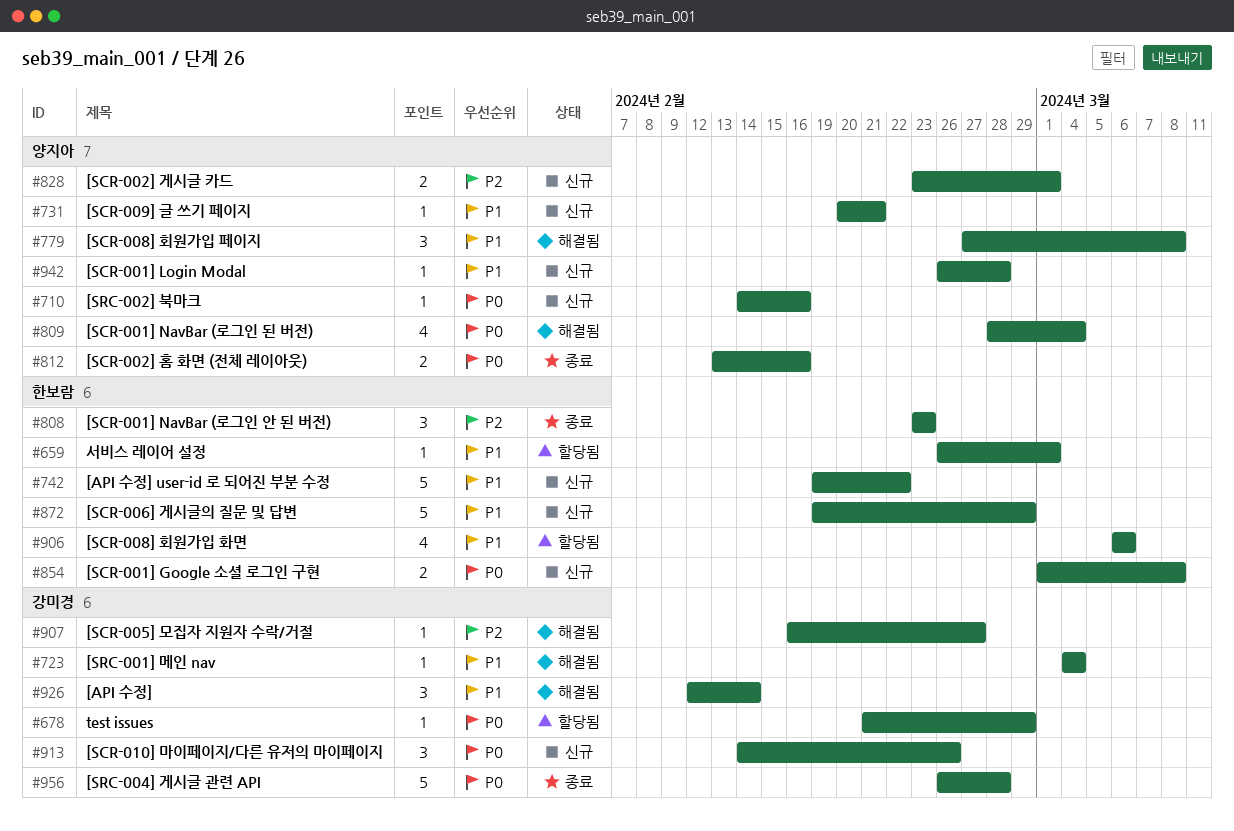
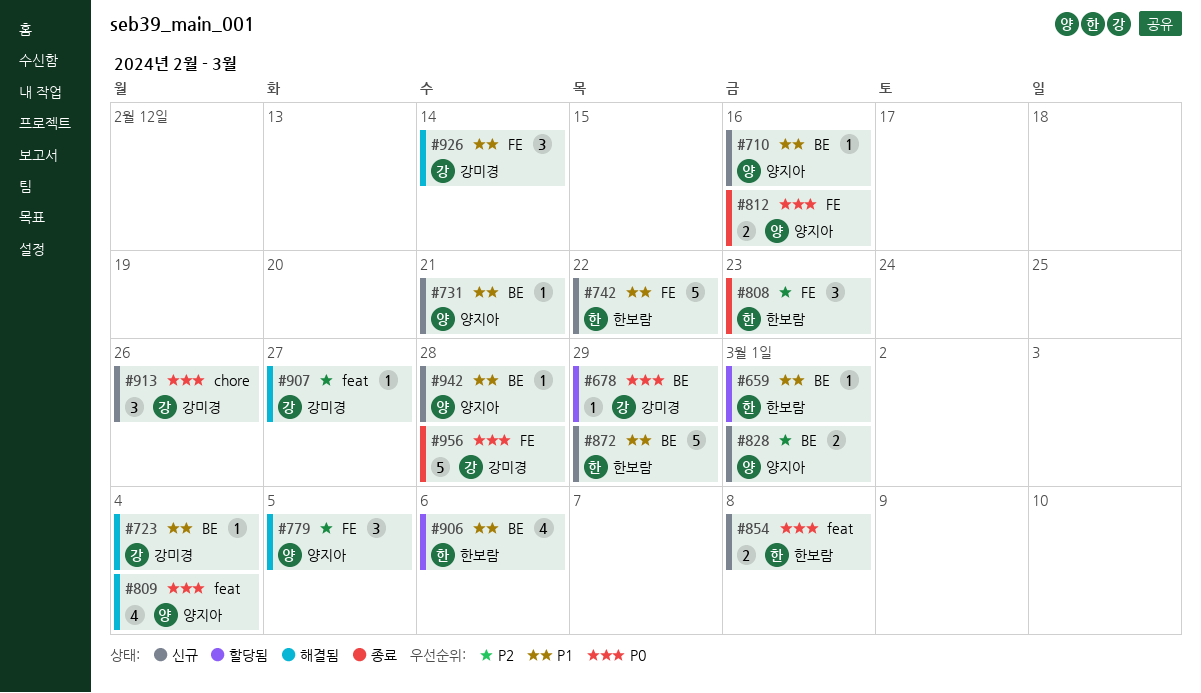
#710, priority: P0 -> P1
#779, priority: P1 -> P2
#779, due: Mar 8 -> Mar 5

